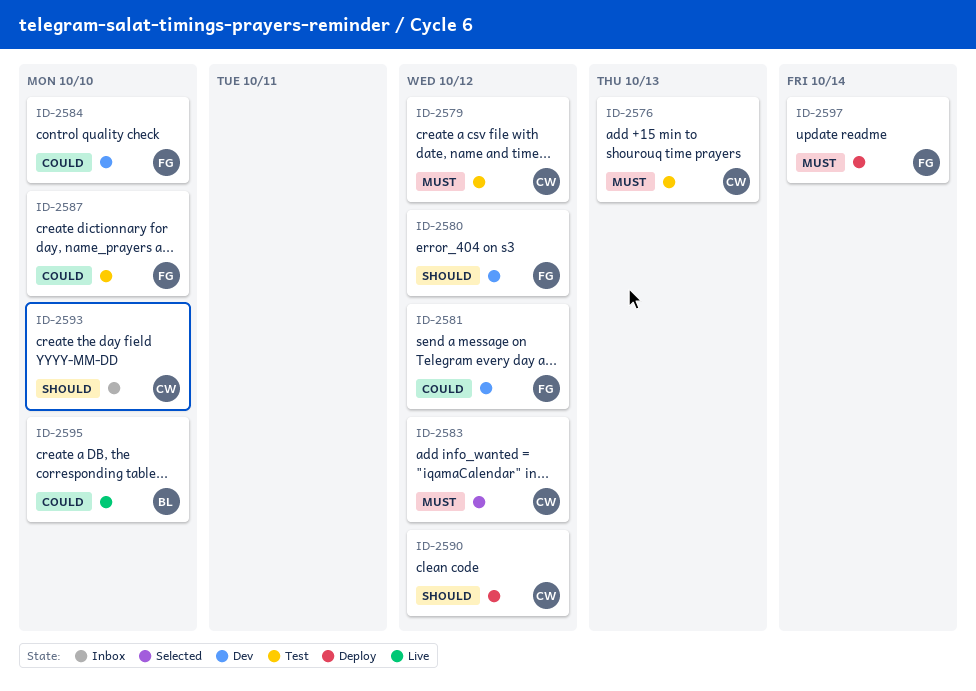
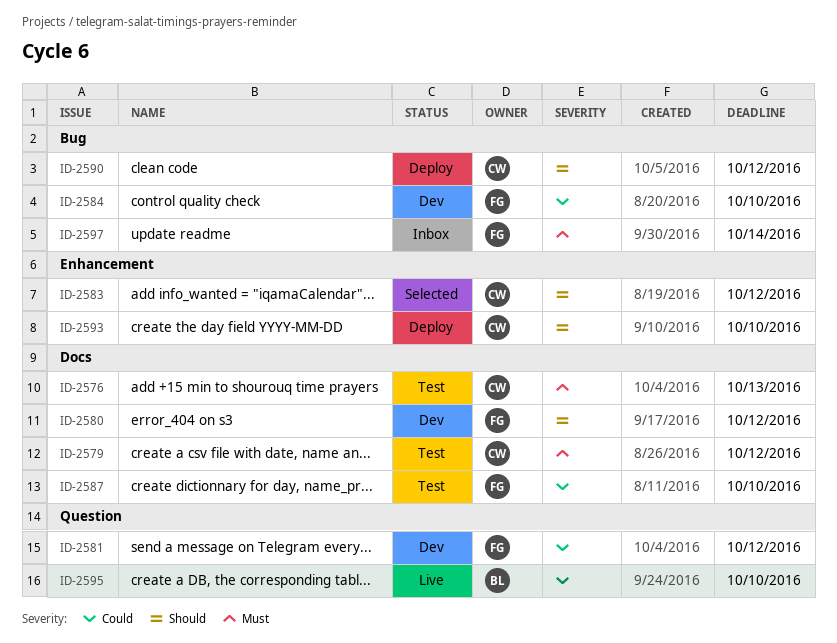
ID-2583, priority: Must -> Should
ID-2593, status: Inbox -> Deploy
ID-2597, status: Deploy -> Inbox

